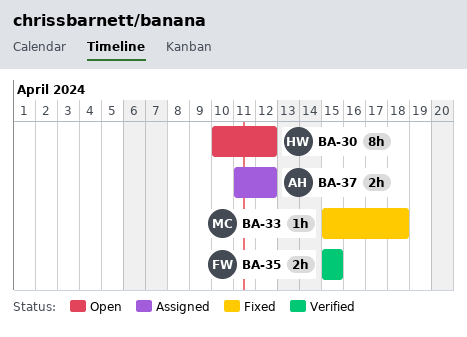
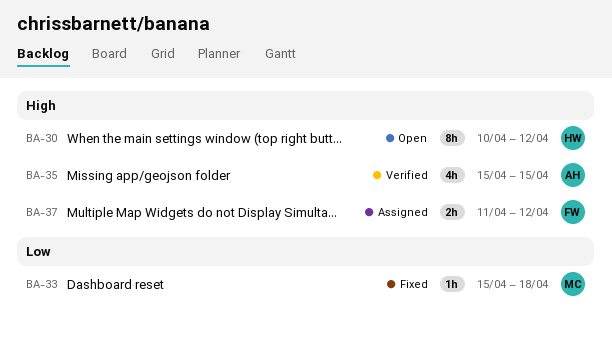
BA-35, owner: FW -> AH
BA-35, estimate: 2h -> 4h
BA-37, owner: AH -> FW

